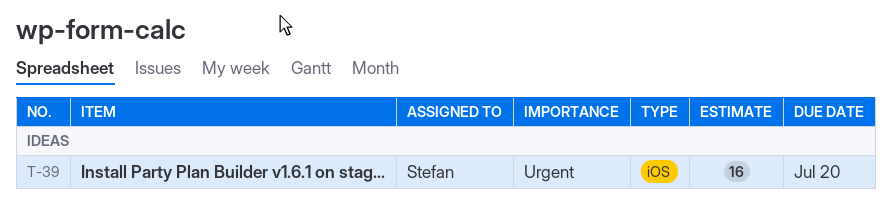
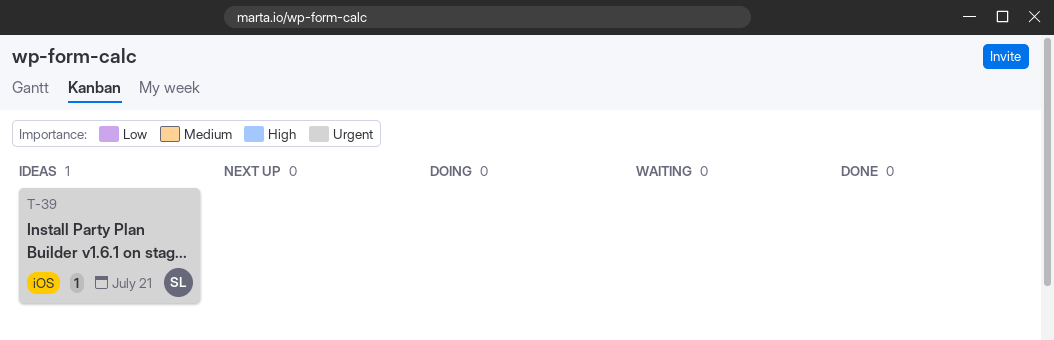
T-39, estimate: 16 -> 1
T-39, due: Jul 20 -> Jul 21

